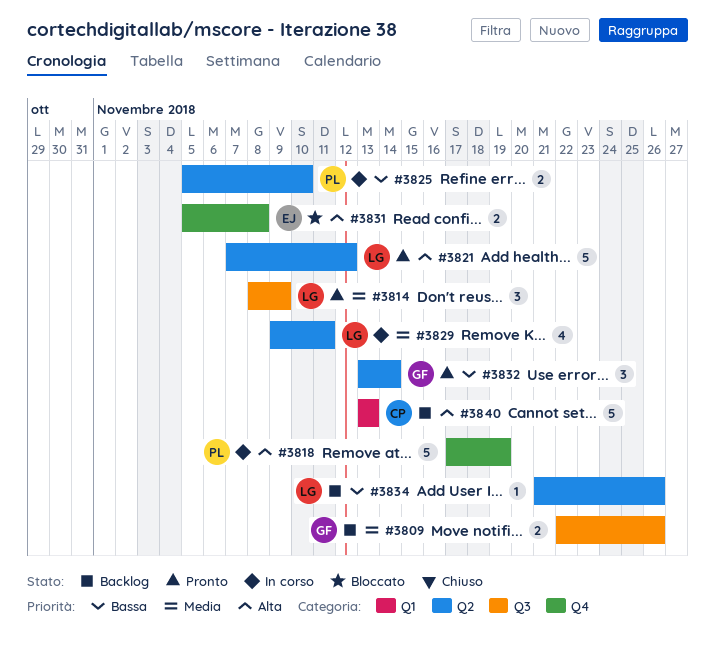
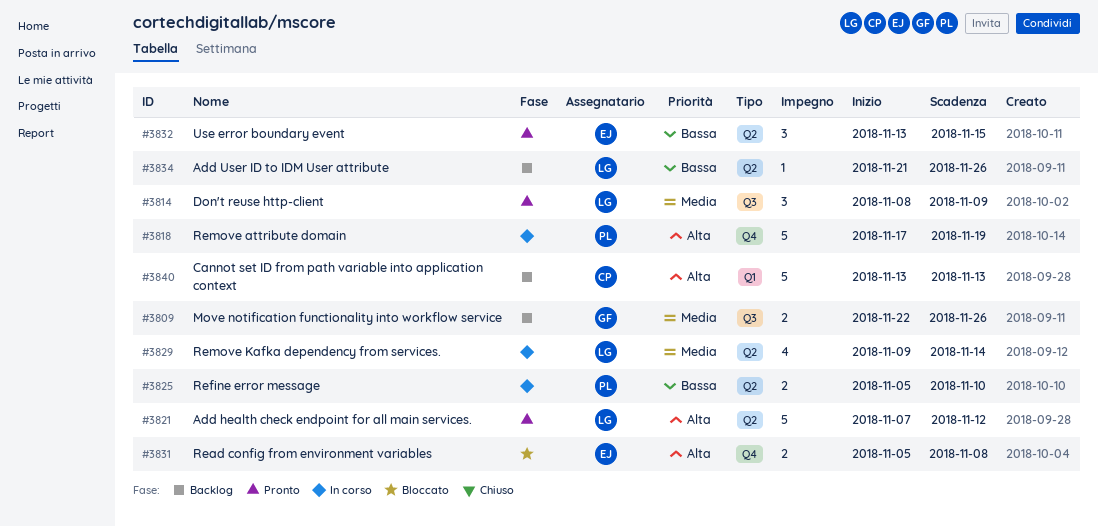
#3829, due: Nov 11 -> Nov 14
#3832, owner: GF -> EJ
#3832, due: Nov 14 -> Nov 15

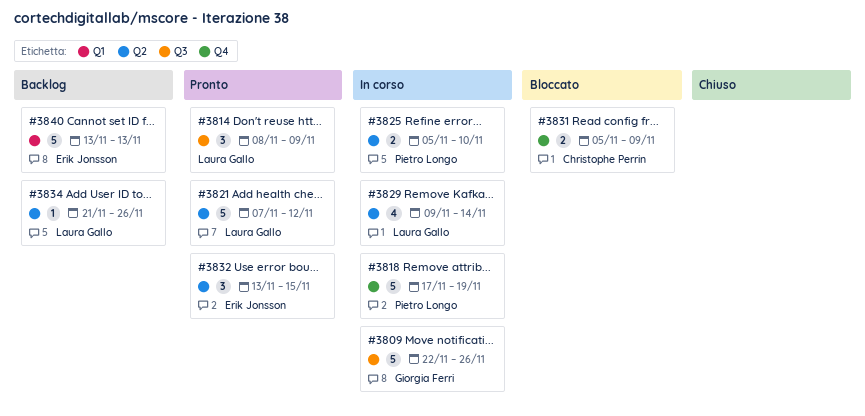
#3809, status: Backlog -> In corso
#3809, estimate: 2 -> 5
#3831, owner: Erik Jonsson -> Christophe Perrin
#3831, due: Nov 8 -> Nov 9
#3840, owner: Christophe Perrin -> Erik Jonsson

